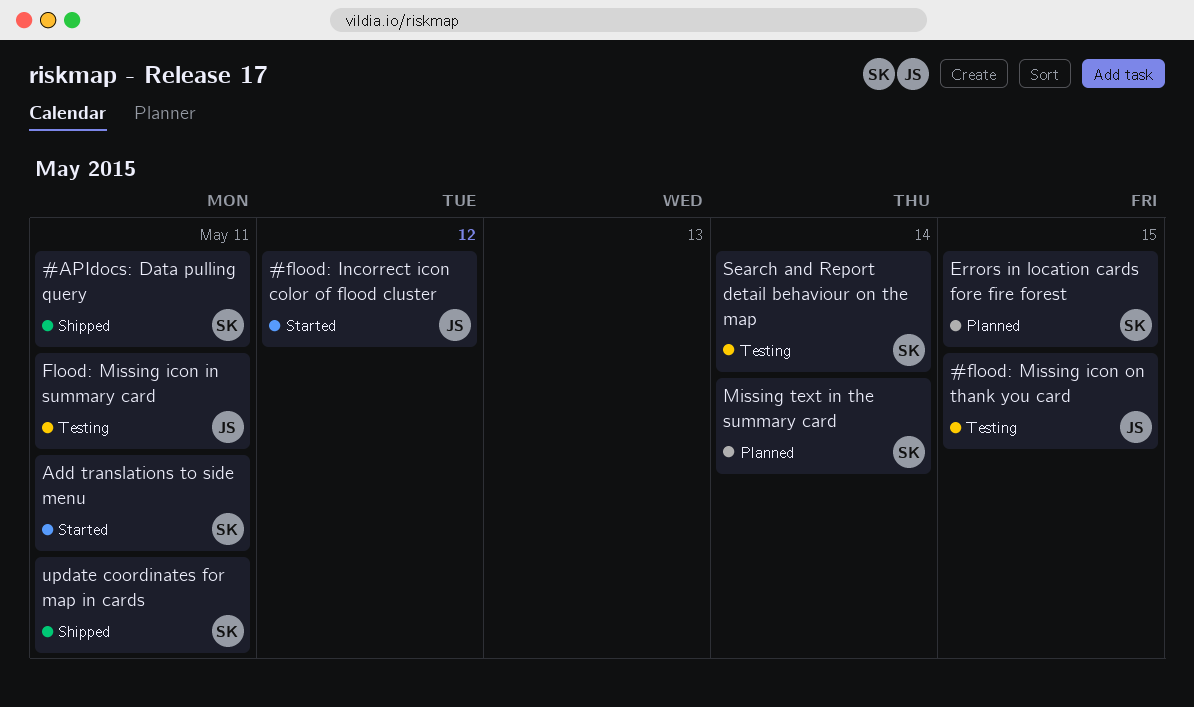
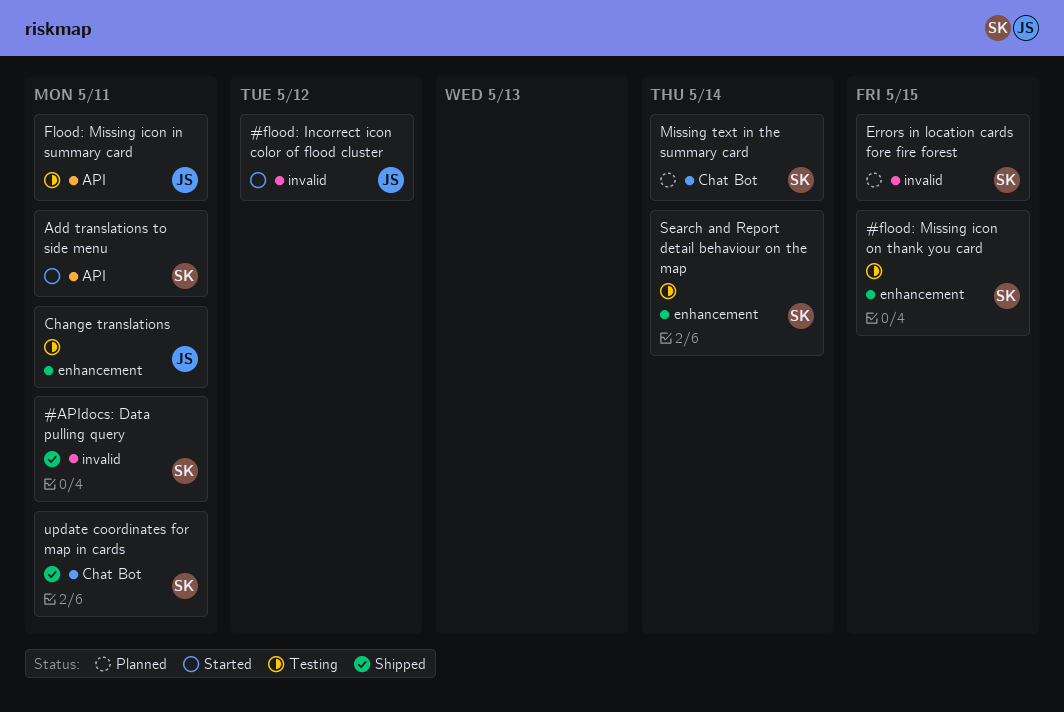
#flood: Missing icon on thank you card, owner: JS -> SK
Change translations: none -> present

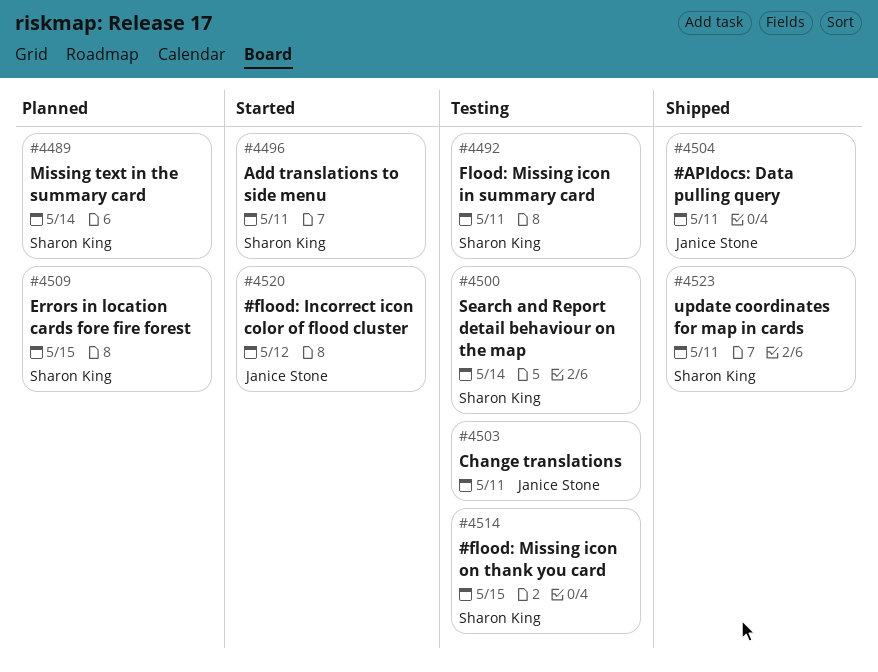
#APIdocs: Data pulling query, owner: Sharon King -> Janice Stone
Flood: Missing icon in summary card, owner: Janice Stone -> Sharon King

